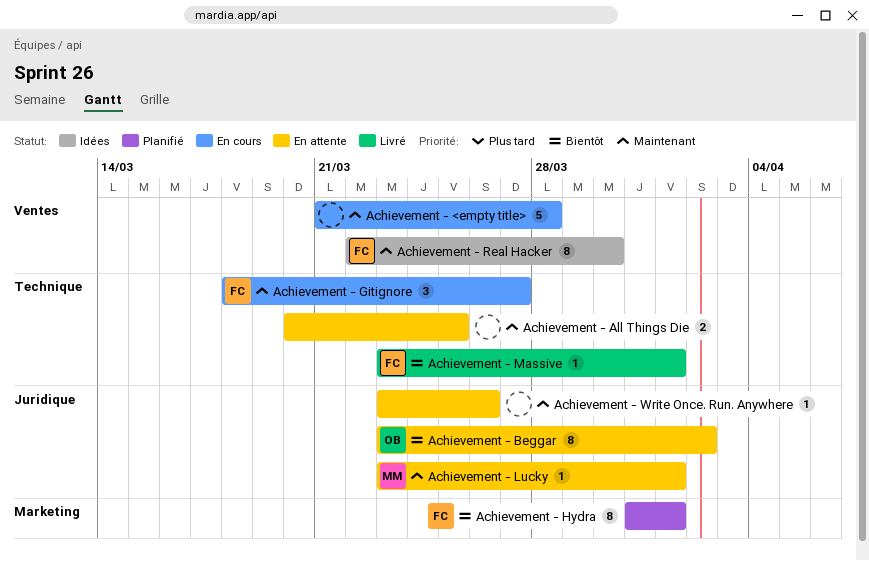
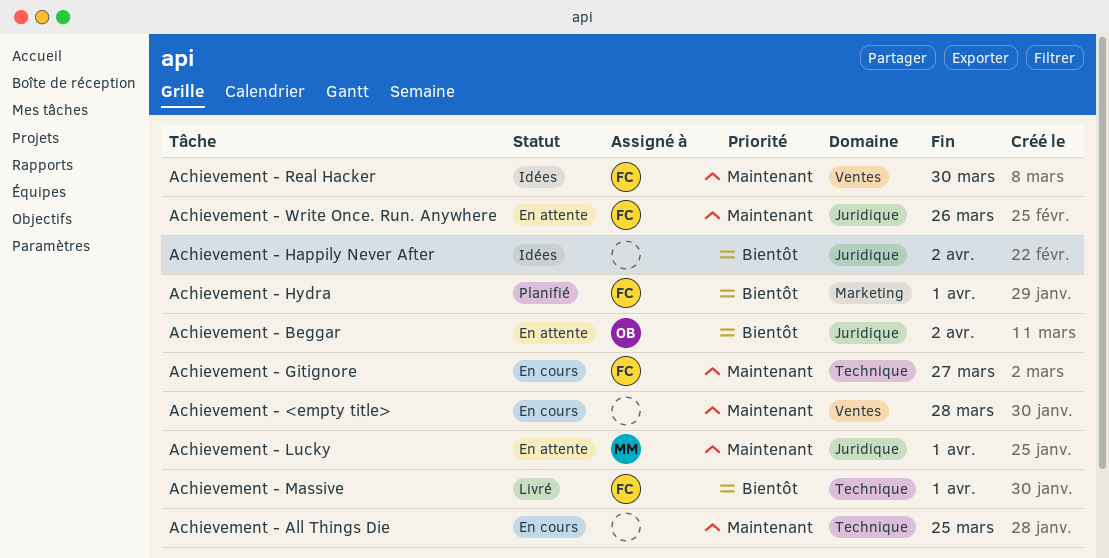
Achievement - All Things Die, status: En attente -> En cours
Achievement - Happily Never After: none -> present
Achievement - Write Once. Run. Anywhere, owner: none -> FC

